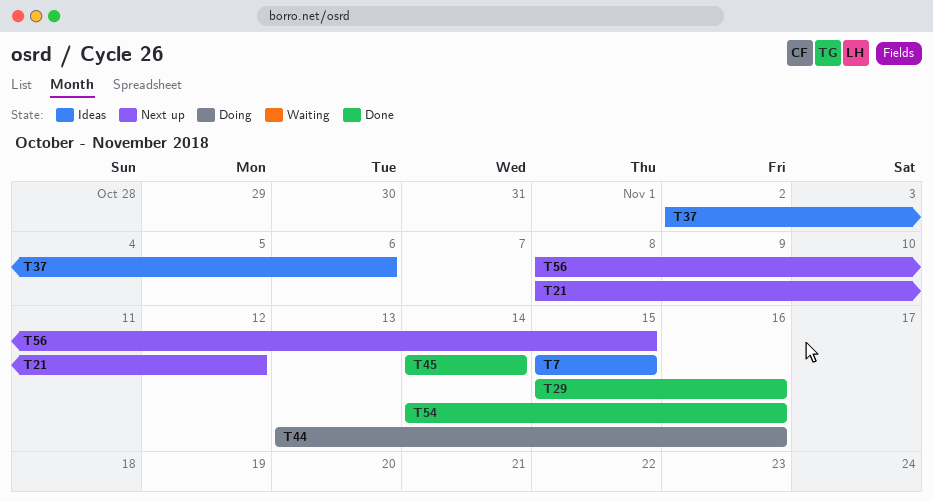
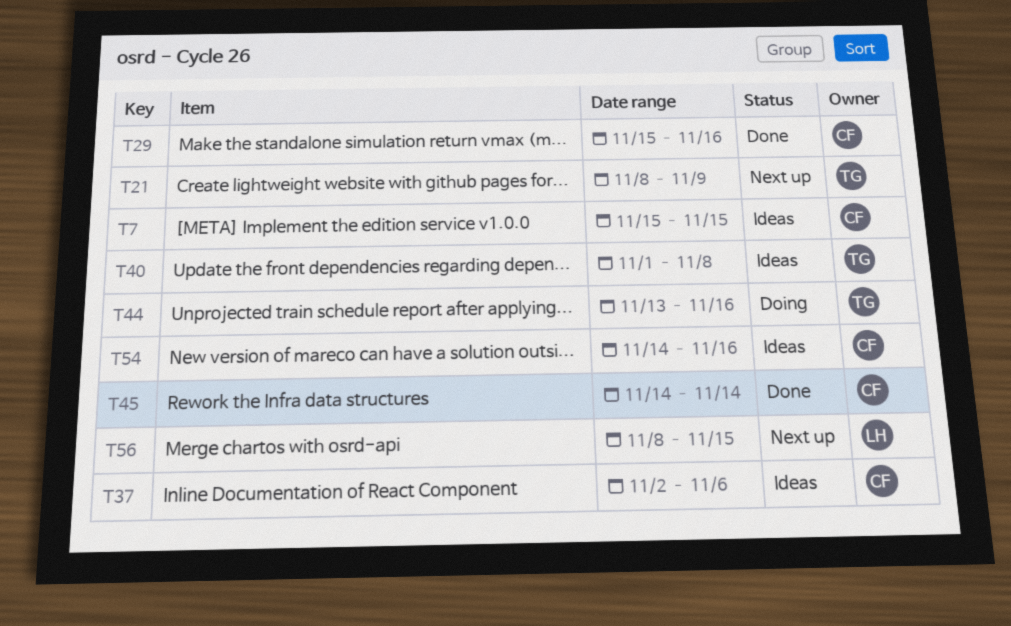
T21, due: Nov 12 -> Nov 9
T40: none -> present
T54, status: Done -> Ideas

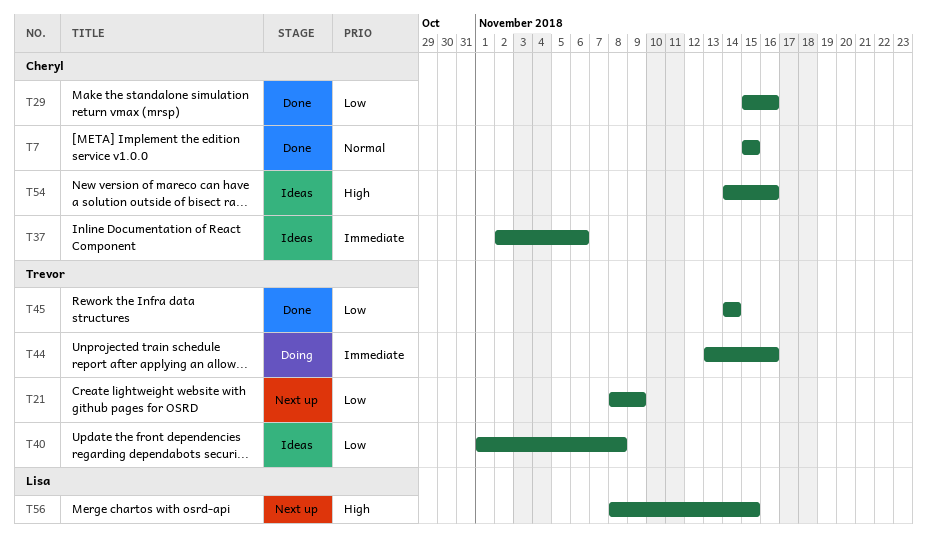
T7, status: Ideas -> Done
T45, owner: Cheryl -> Trevor

